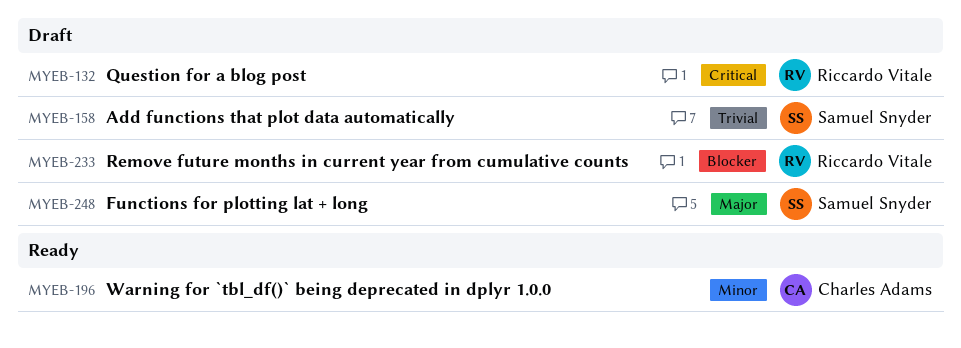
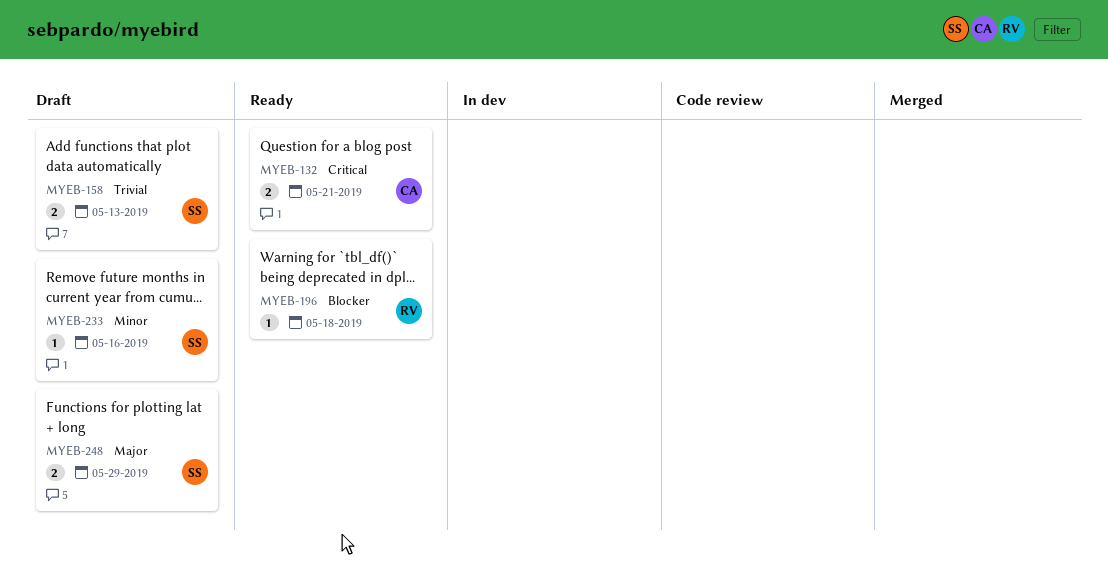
MYEB-132, status: Draft -> Ready
MYEB-132, owner: Riccardo Vitale -> Charles Adams
MYEB-196, owner: Charles Adams -> Riccardo Vitale
MYEB-196, priority: Minor -> Blocker
MYEB-233, owner: Riccardo Vitale -> Samuel Snyder
MYEB-233, priority: Blocker -> Minor

